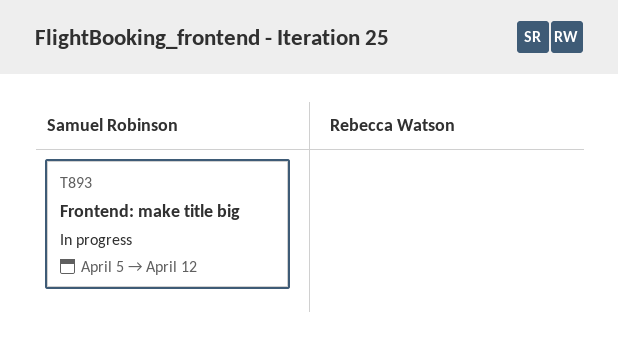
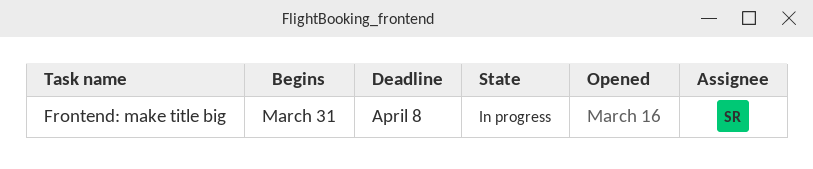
Frontend: make title big, start: Apr 5 -> Mar 31
Frontend: make title big, due: Apr 12 -> Apr 8

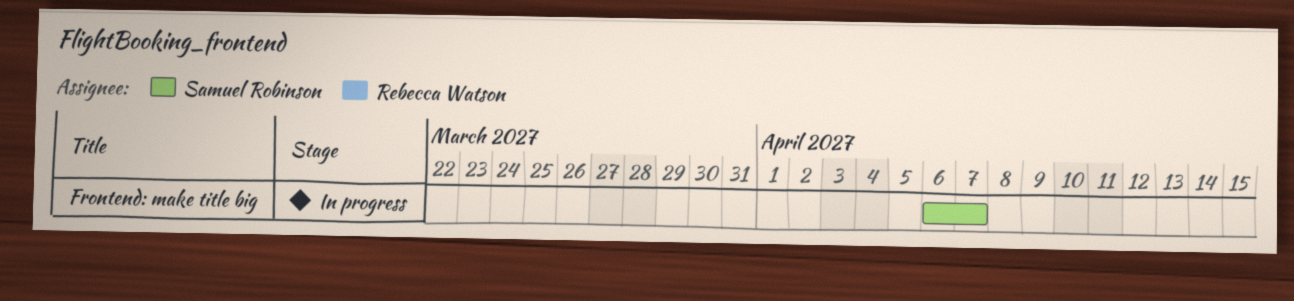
Frontend: make title big, start: Mar 31 -> Apr 6
Frontend: make title big, due: Apr 8 -> Apr 7

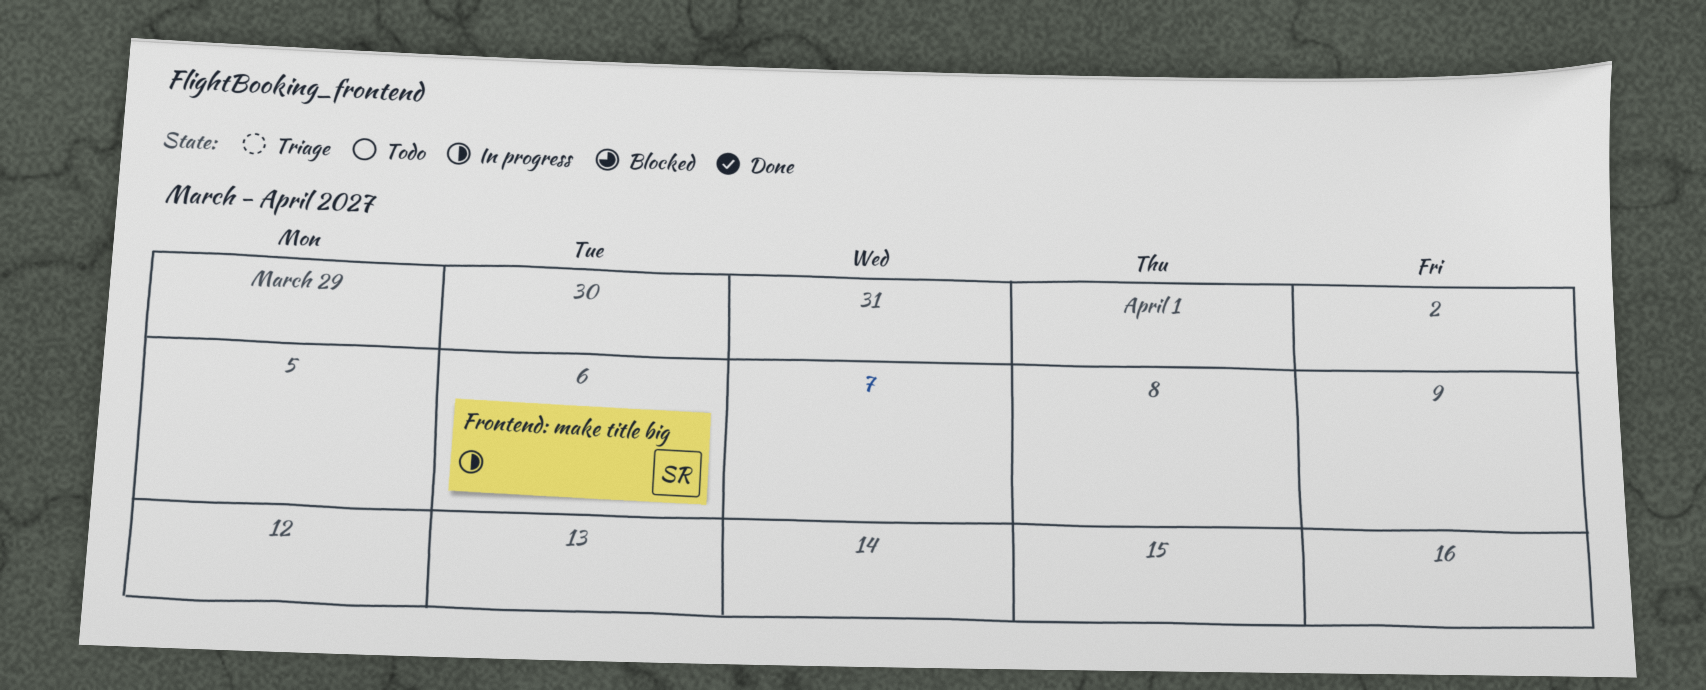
Frontend: make title big, due: Apr 7 -> Apr 6

